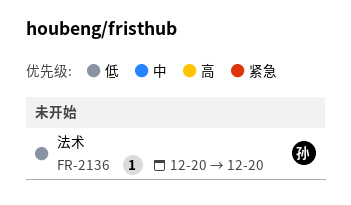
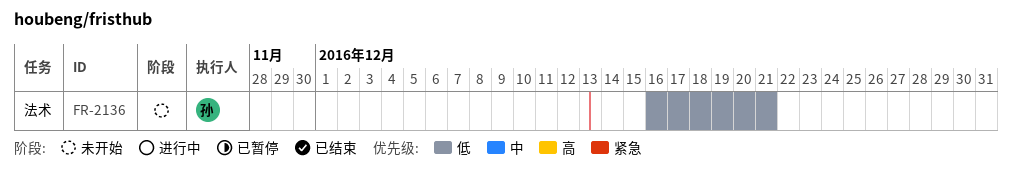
FR-2136, start: Dec 20 -> Dec 16
FR-2136, due: Dec 20 -> Dec 21

